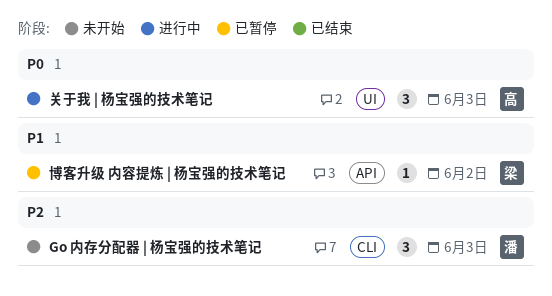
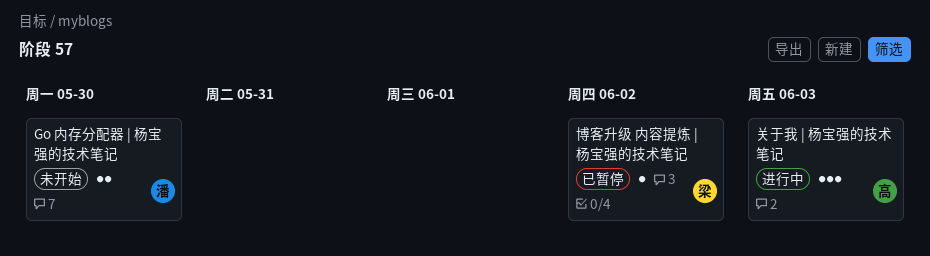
Go 内存分配器 | 杨宝强的技术笔记, estimate: 3 -> 2
Go 内存分配器 | 杨宝强的技术笔记, due: Jun 3 -> May 30

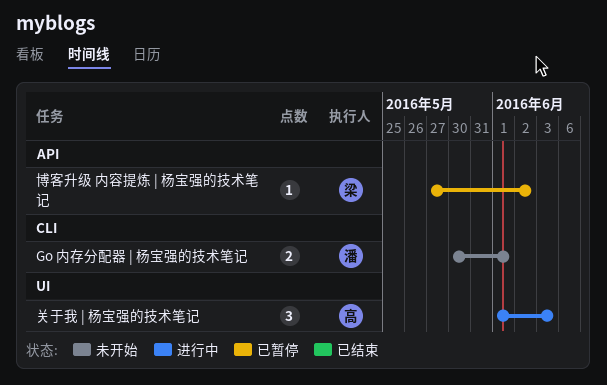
Go 内存分配器 | 杨宝强的技术笔记, due: May 30 -> Jun 1

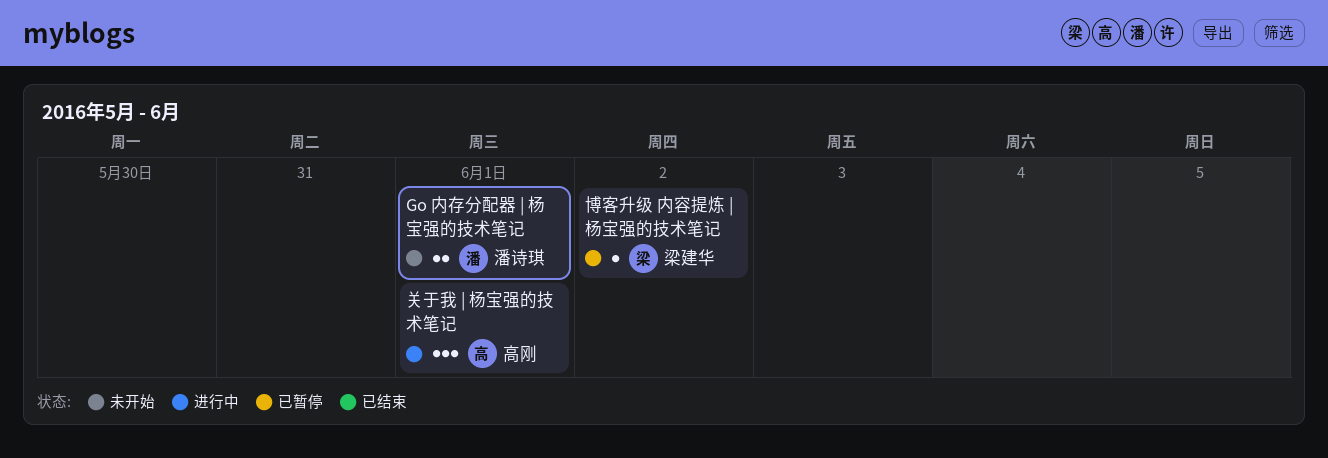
关于我 | 杨宝强的技术笔记, due: Jun 3 -> Jun 1

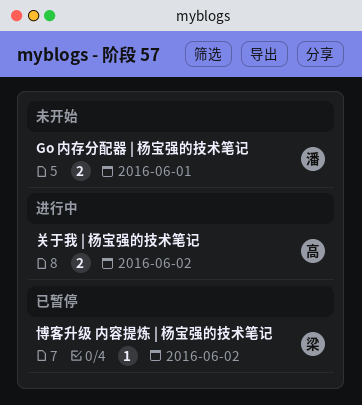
关于我 | 杨宝强的技术笔记, estimate: 3 -> 2
关于我 | 杨宝强的技术笔记, due: Jun 1 -> Jun 2

